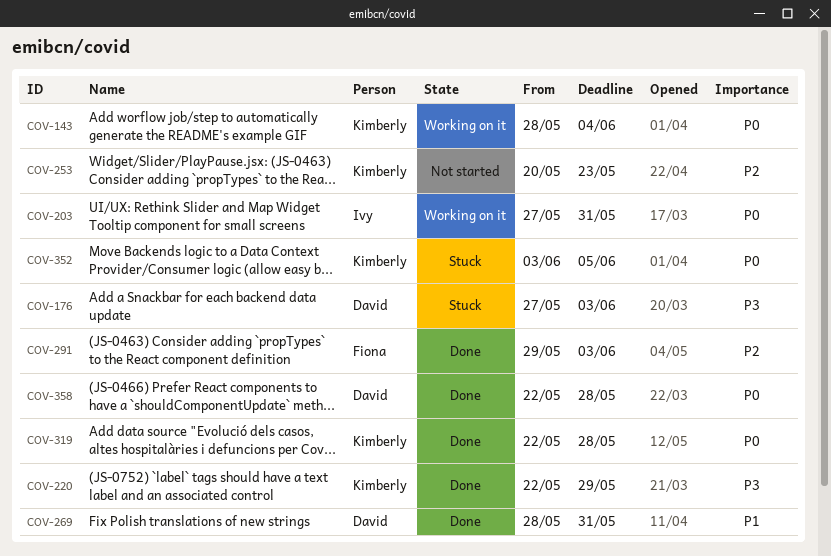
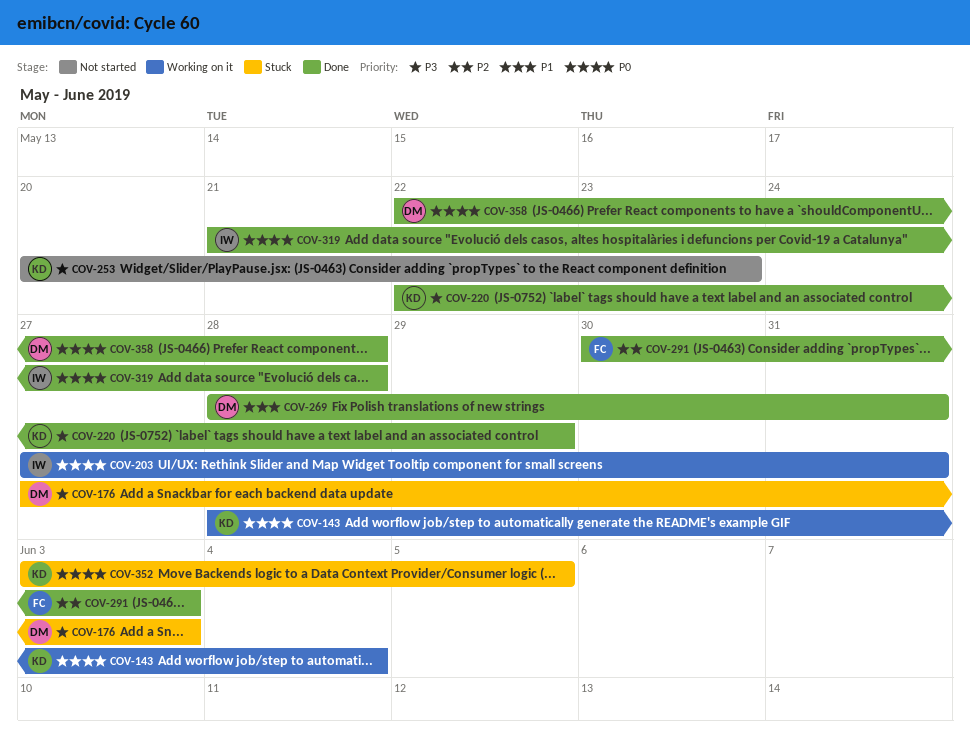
COV-253, priority: P2 -> P3
COV-291, start: May 29 -> May 30
COV-319, owner: Kimberly -> Ivy
COV-319, start: May 22 -> May 21

